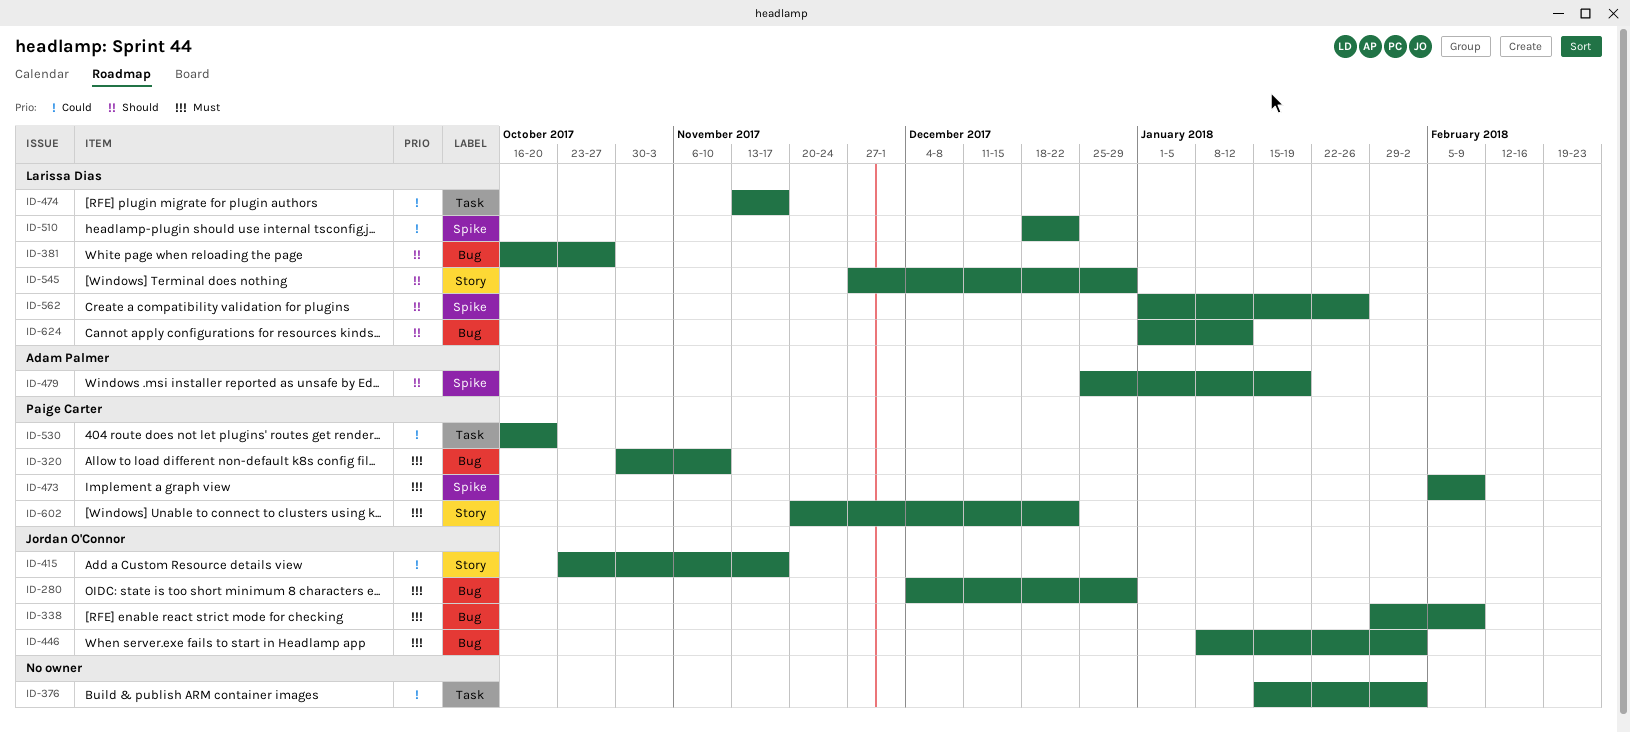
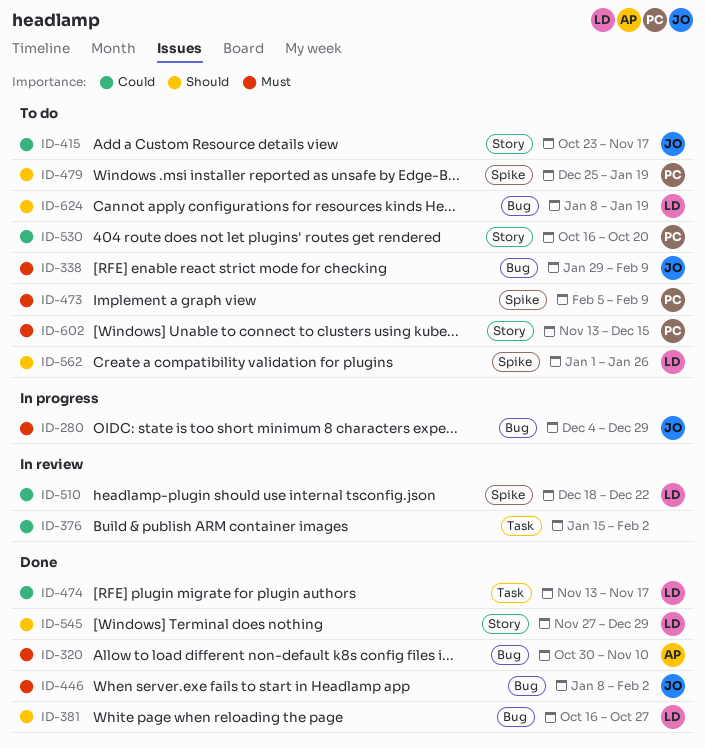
ID-320, owner: Paige Carter -> Adam Palmer
ID-479, owner: Adam Palmer -> Paige Carter
ID-530, label: Task -> Story
ID-602, start: Nov 20 -> Nov 13
ID-602, due: Dec 22 -> Dec 15
ID-624, start: Jan 1 -> Jan 8
ID-624, due: Jan 12 -> Jan 19

